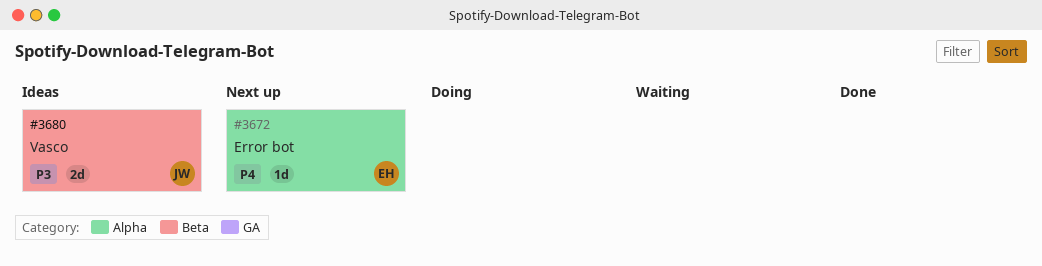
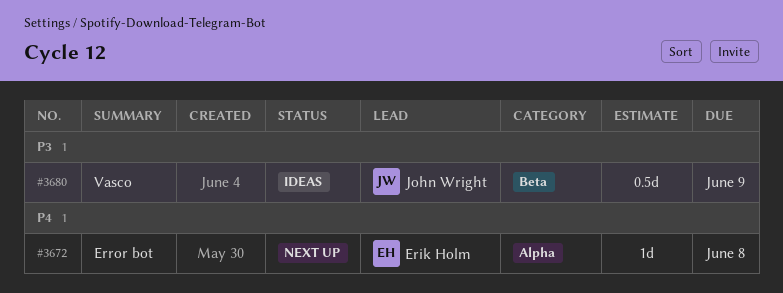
#3680, estimate: 2d -> 0.5d

